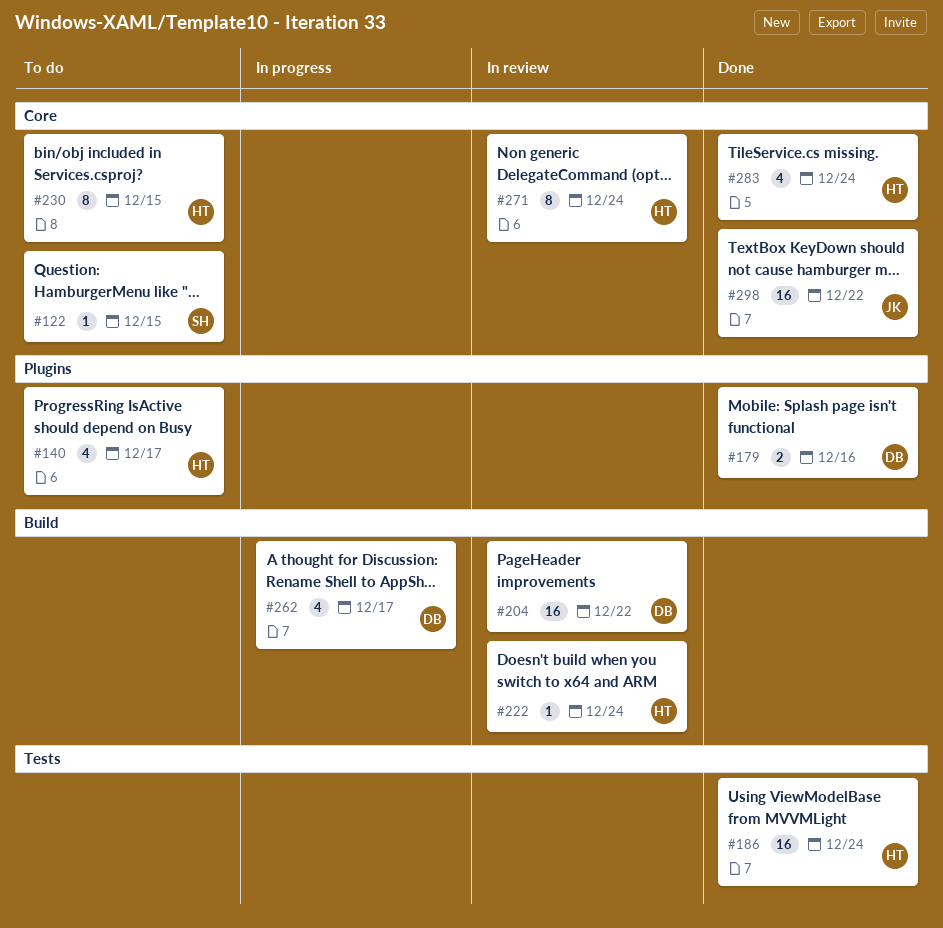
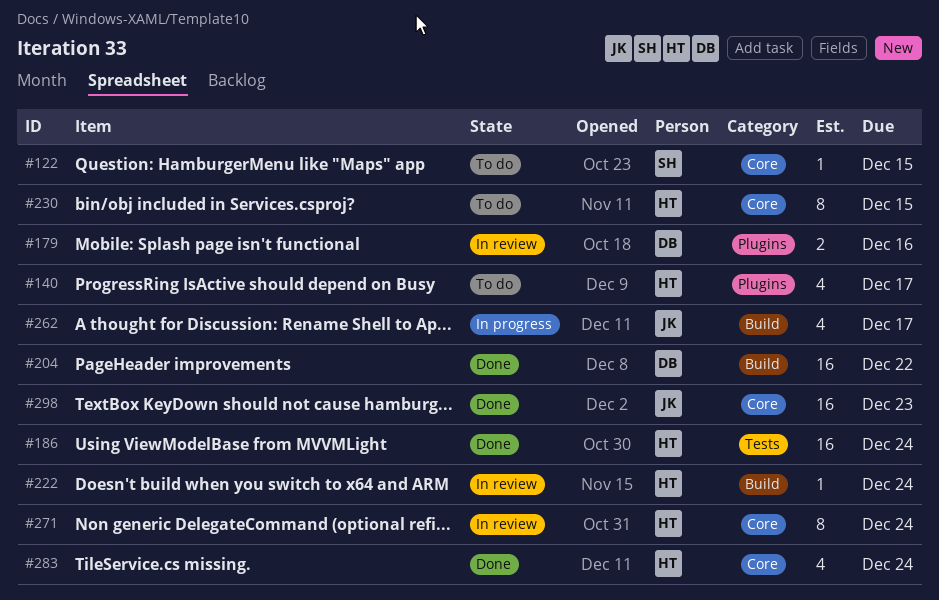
#179, status: Done -> In review
#204, status: In review -> Done
#262, owner: DB -> JK
#298, due: Dec 22 -> Dec 23

